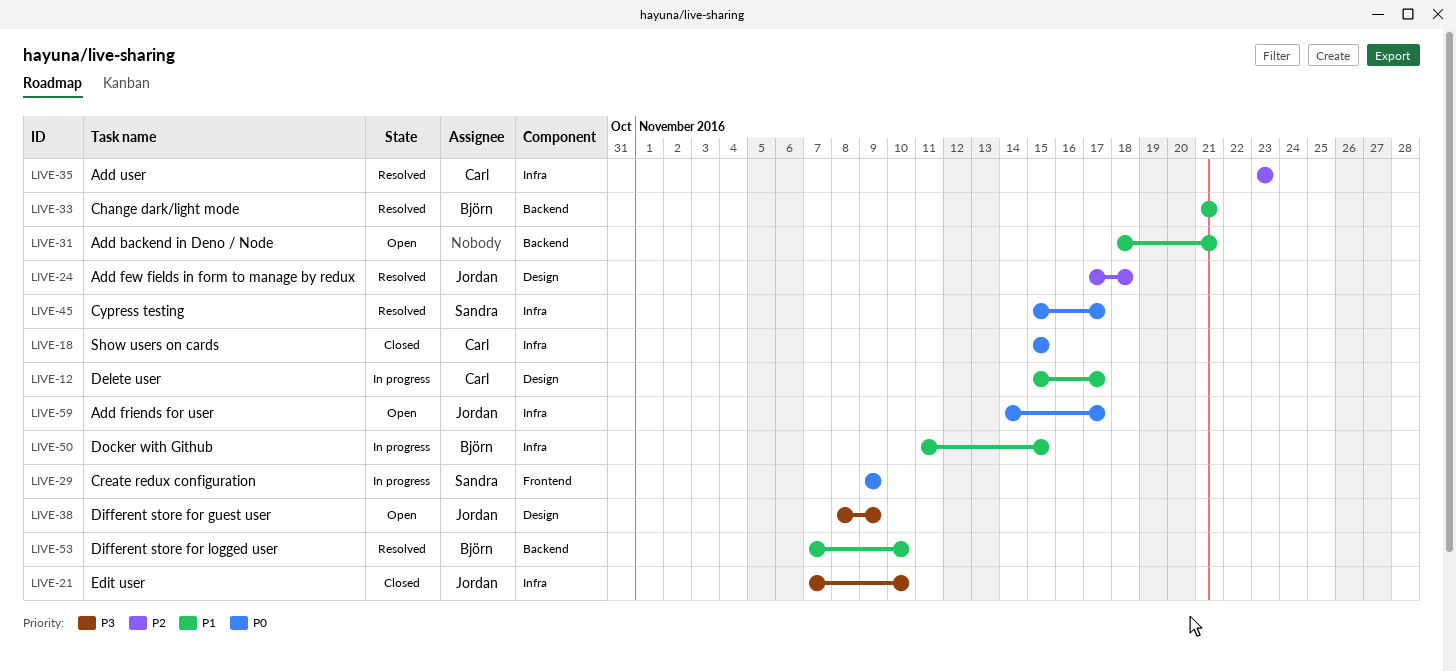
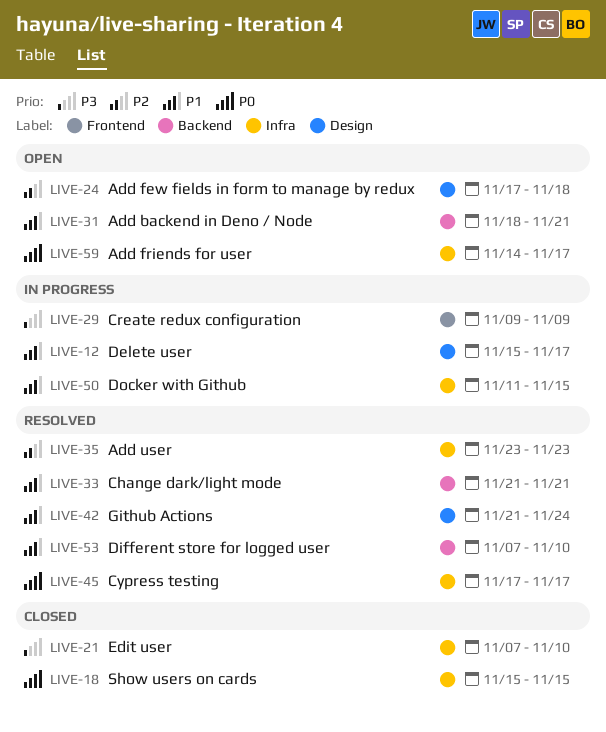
LIVE-24, status: Resolved -> Open
LIVE-29, priority: P0 -> P3
LIVE-38: present -> none
LIVE-42: none -> present
LIVE-45, start: Nov 15 -> Nov 17

